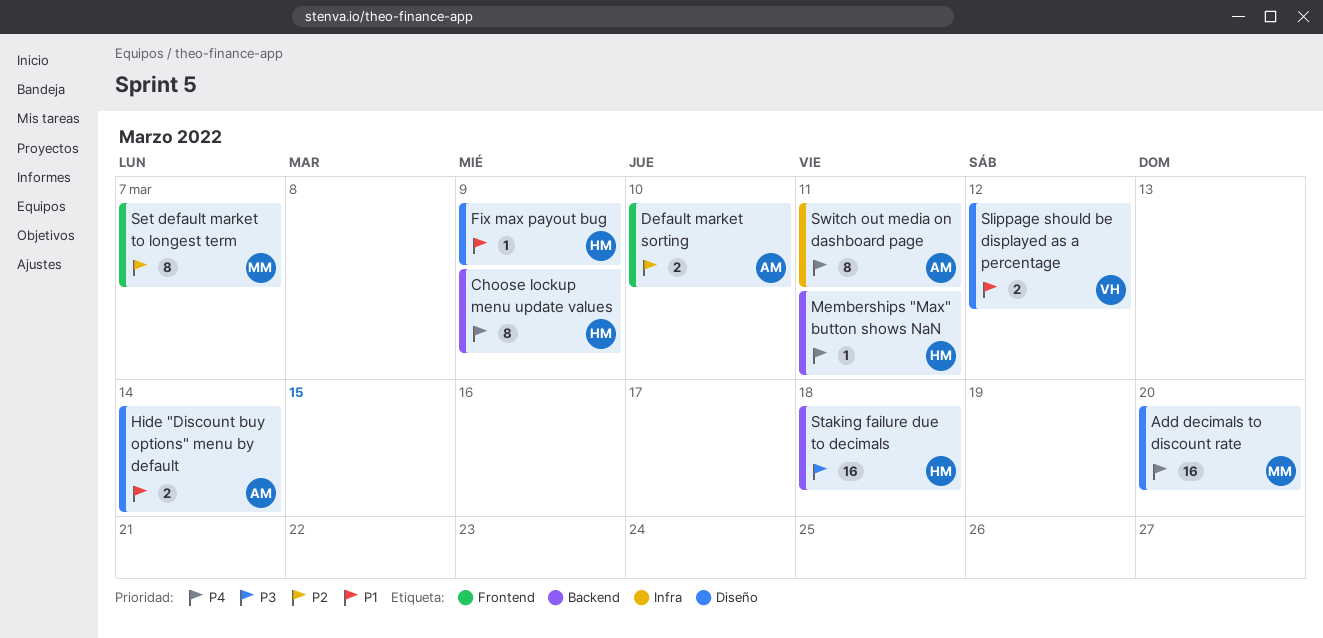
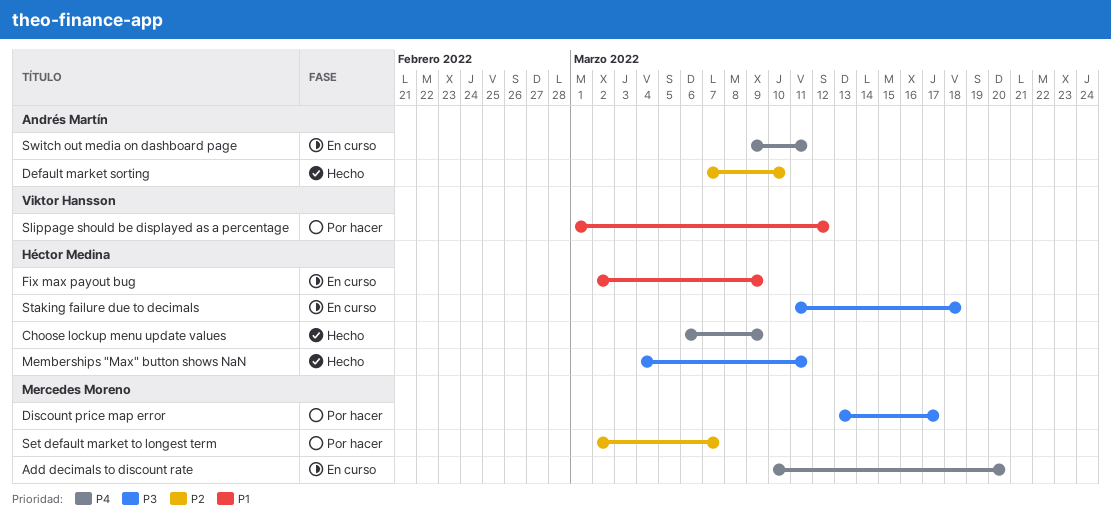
Discount price map error: none -> present
Hide "Discount buy options" menu by default: present -> none
Memberships "Max" button shows NaN, priority: P4 -> P3

